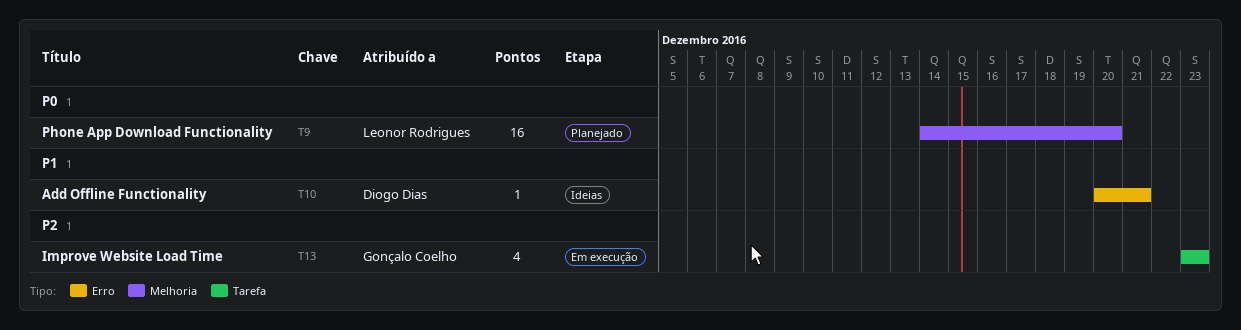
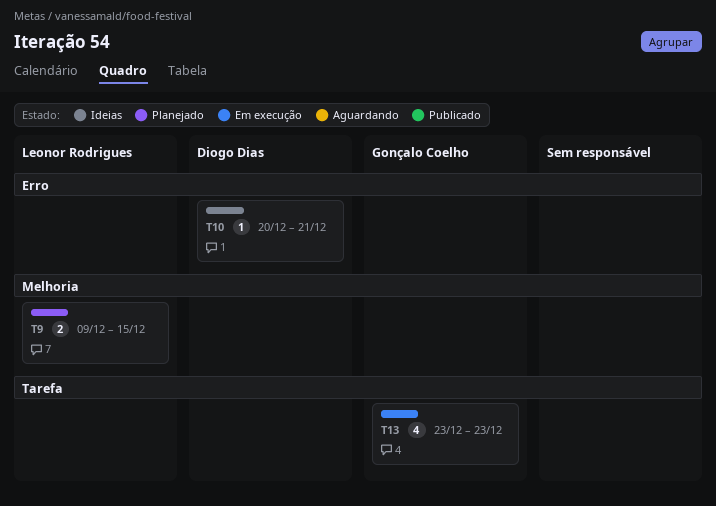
T9, estimate: 16 -> 2
T9, start: Dec 14 -> Dec 9
T9, due: Dec 20 -> Dec 15

